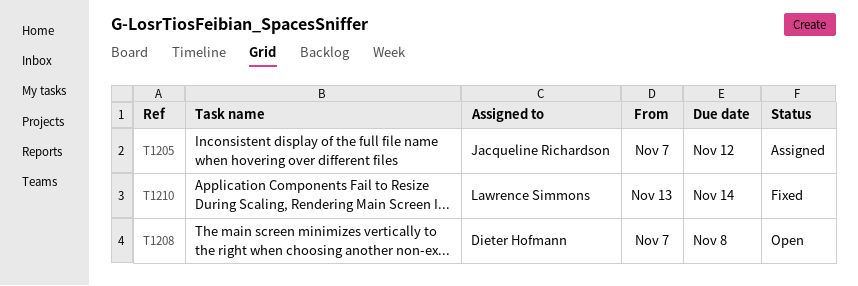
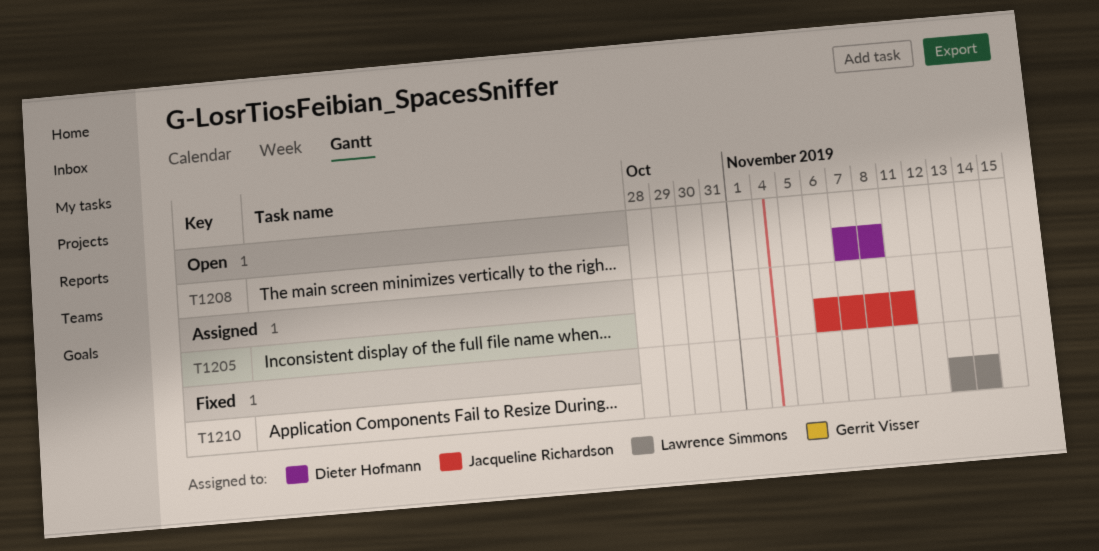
T1205, start: Nov 7 -> Nov 6
T1205, due: Nov 12 -> Nov 11

